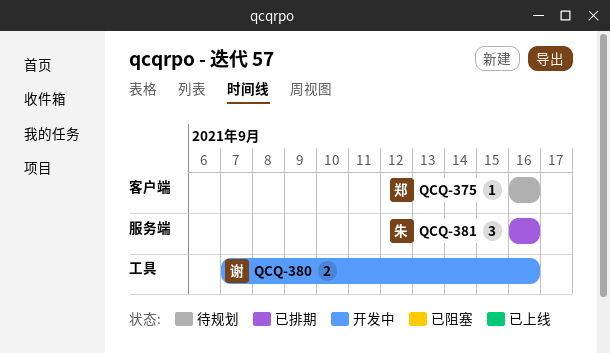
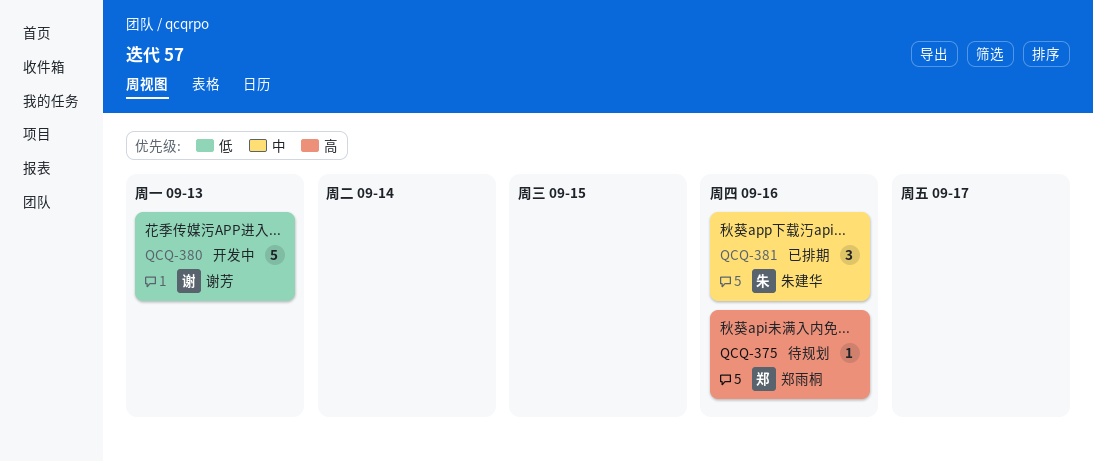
QCQ-380, estimate: 2 -> 5
QCQ-380, due: Sep 16 -> Sep 13

